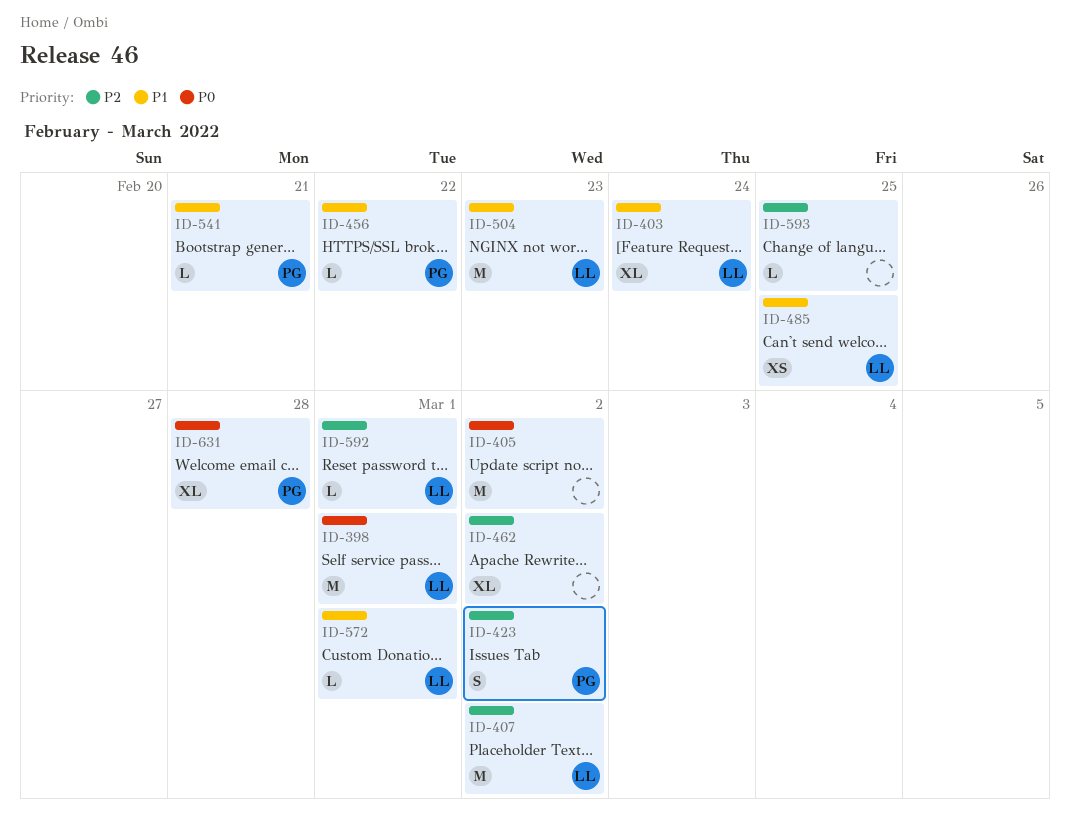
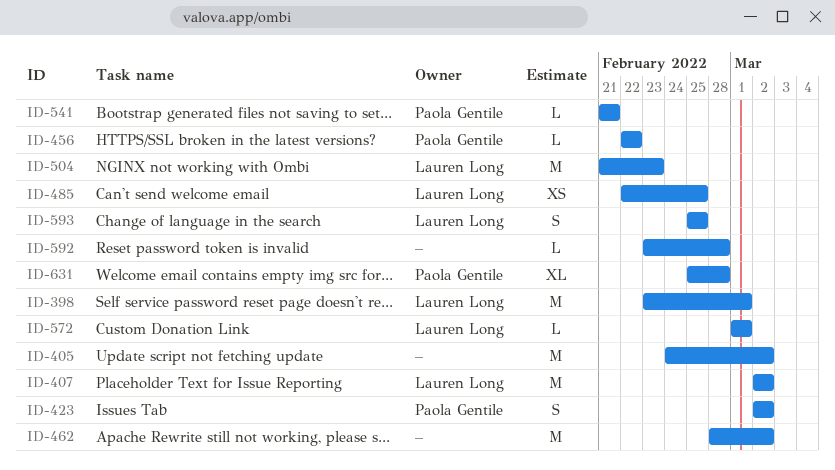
ID-403: present -> none
ID-462, estimate: XL -> M
ID-592, owner: Lauren Long -> none
ID-592, due: Mar 1 -> Feb 28
ID-593, owner: none -> Lauren Long
ID-593, estimate: L -> S

